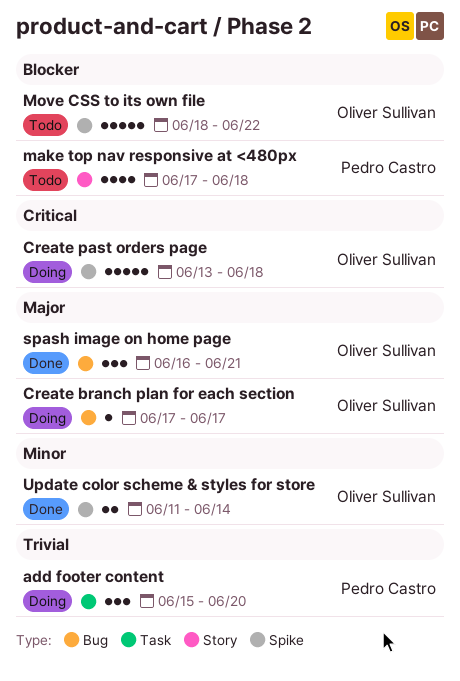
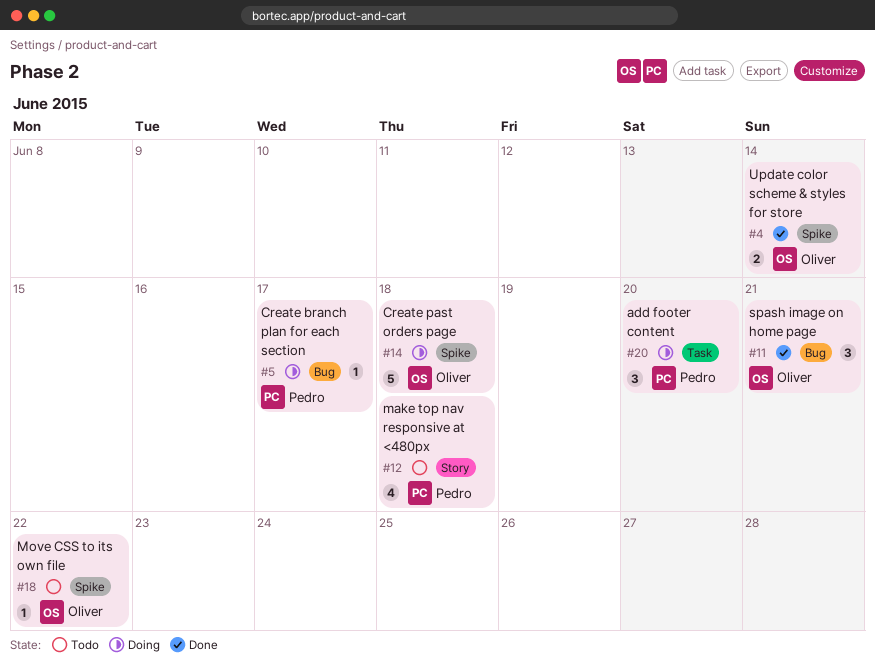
Create branch plan for each section, owner: Oliver Sullivan -> Pedro Castro
Move CSS to its own file, estimate: 5 -> 1

